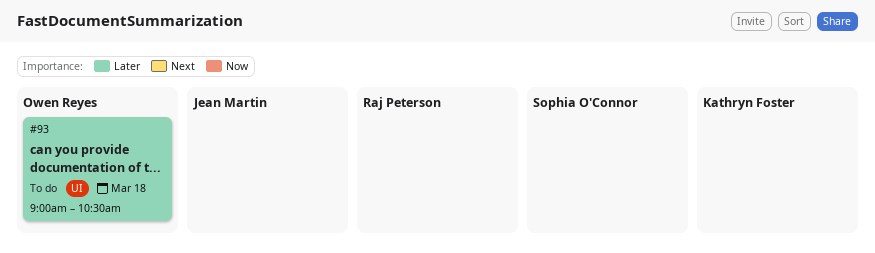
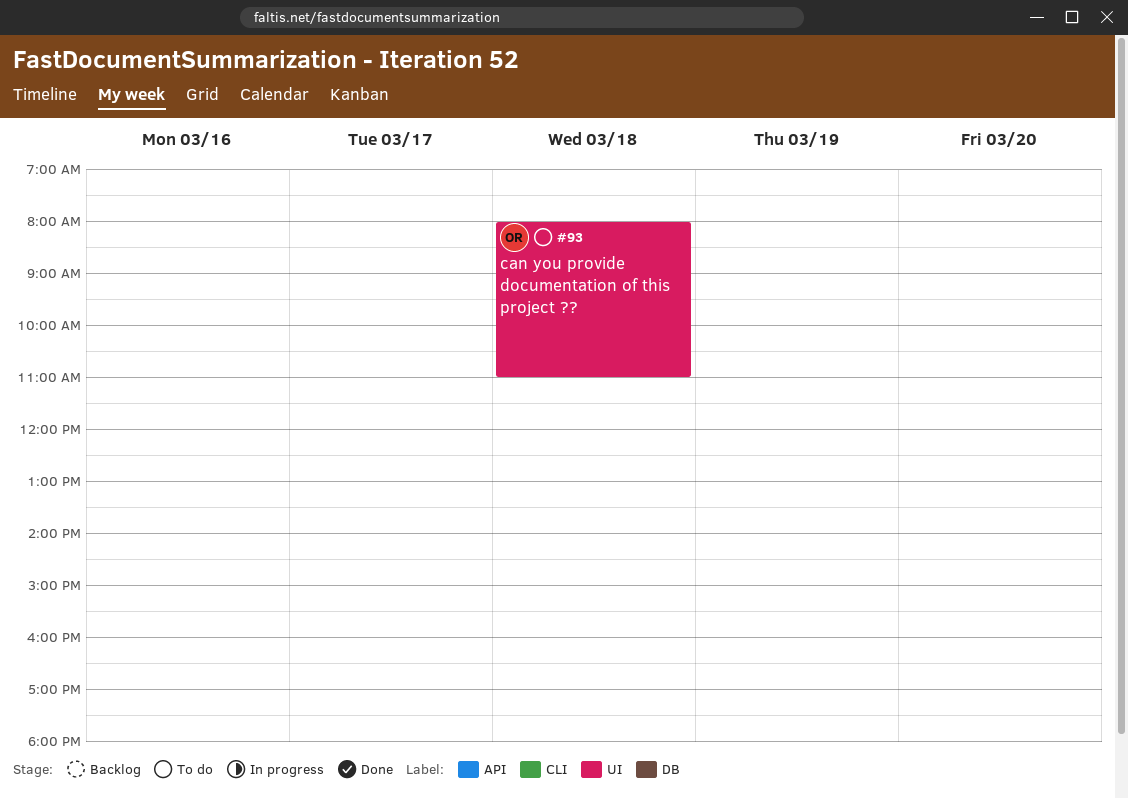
#93, begins: 09:00 -> 08:00
#93, ends: 10:30 -> 11:00

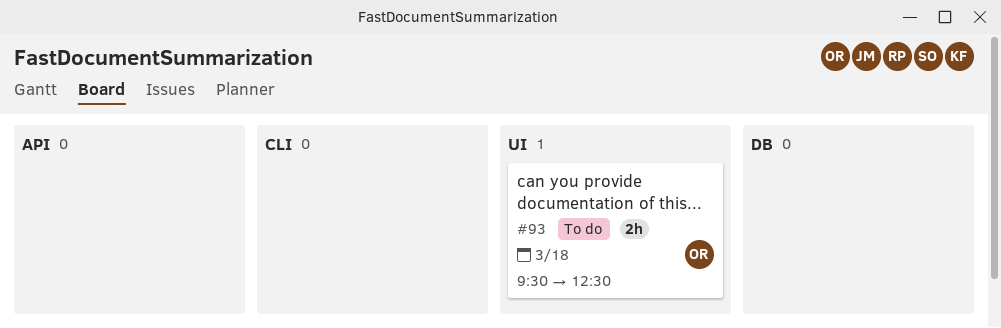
#93, begins: 08:00 -> 09:30
#93, ends: 11:00 -> 12:30

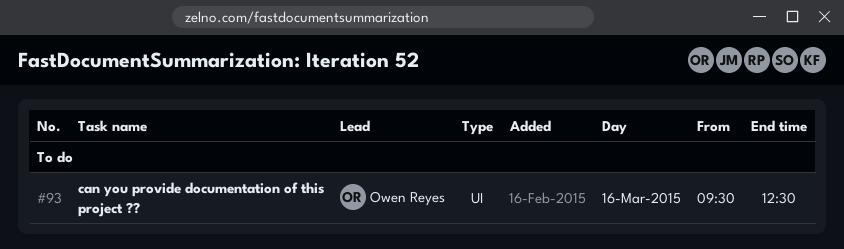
#93, day: Mar 18 -> Mar 16

